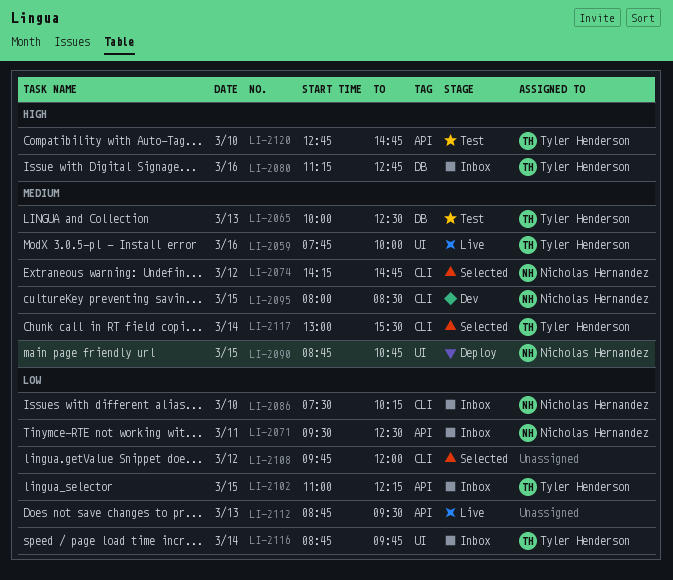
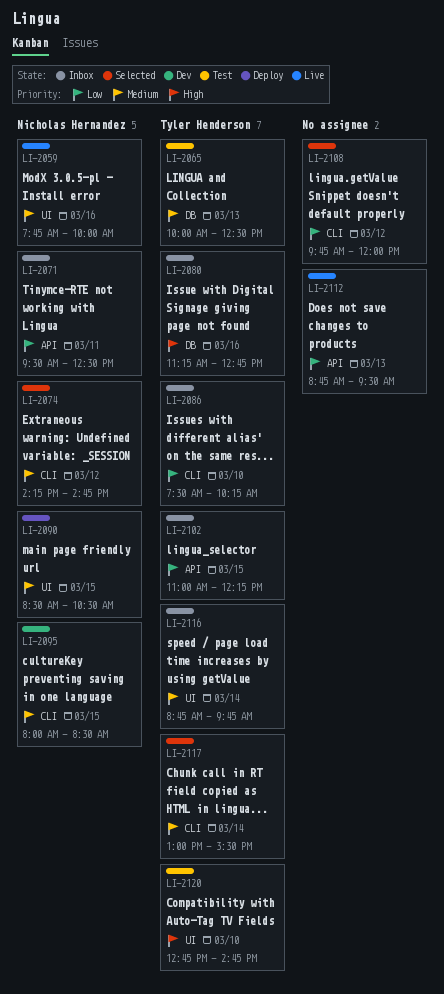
LI-2059, owner: Tyler Henderson -> Nicholas Hernandez
LI-2086, owner: Nicholas Hernandez -> Tyler Henderson
LI-2090, begins: 08:45 -> 08:30
LI-2090, ends: 10:45 -> 10:30
LI-2116, priority: Low -> Medium
LI-2120, label: API -> UI

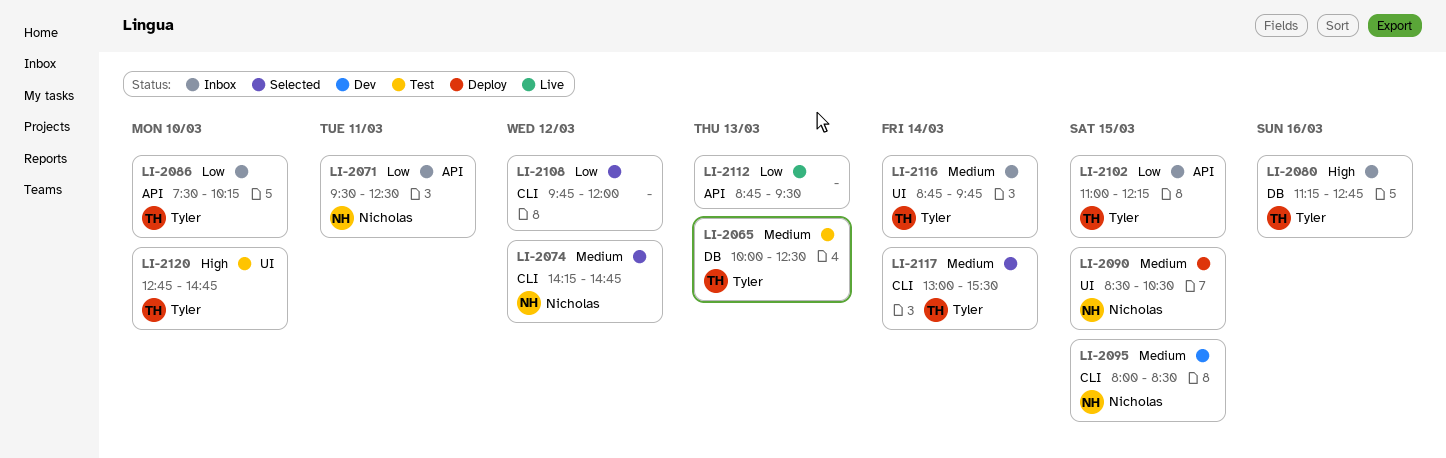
LI-2059: present -> none
LI-2086, label: CLI -> API

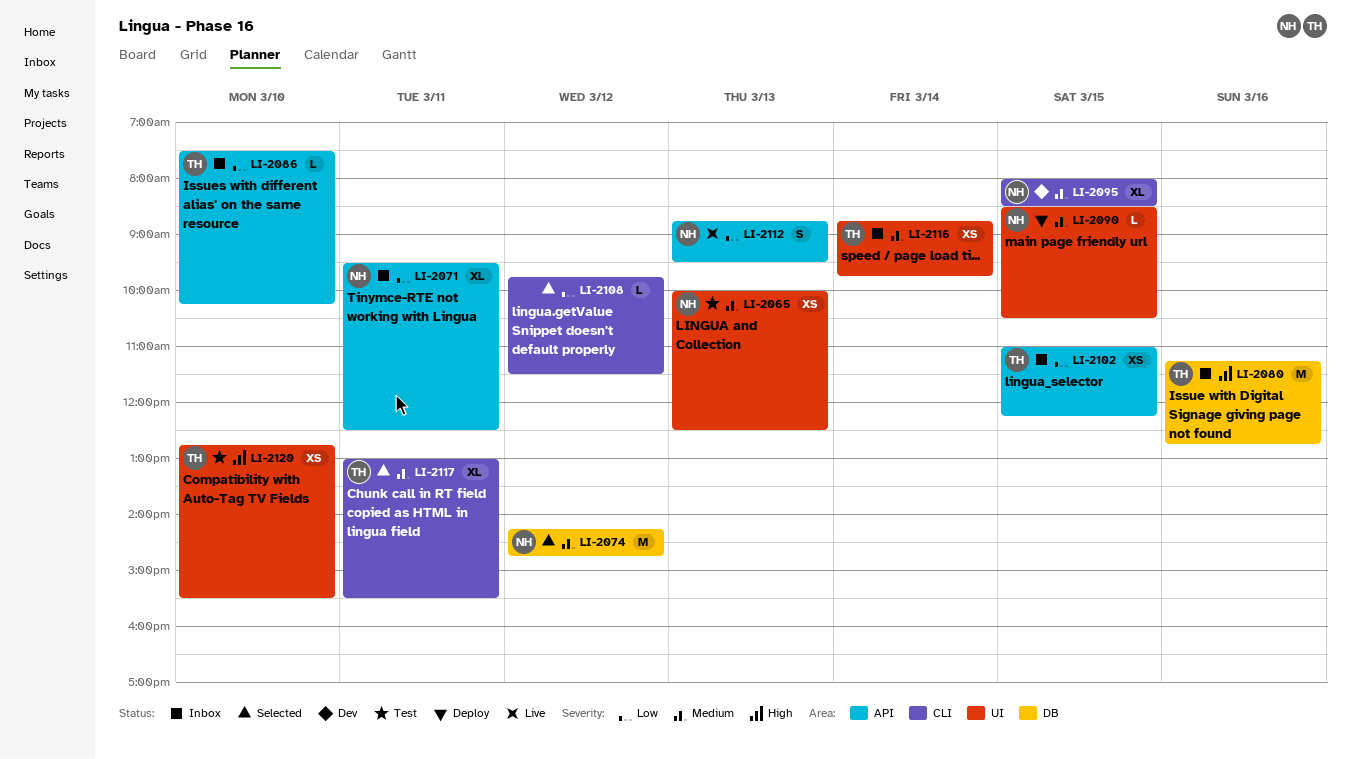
LI-2065, owner: Tyler -> Nicholas
LI-2065, label: DB -> UI
LI-2074, label: CLI -> DB
LI-2108, ends: 12:00 -> 11:30
LI-2112, owner: none -> Nicholas
LI-2117, day: Mar 14 -> Mar 11
LI-2120, ends: 14:45 -> 15:30

